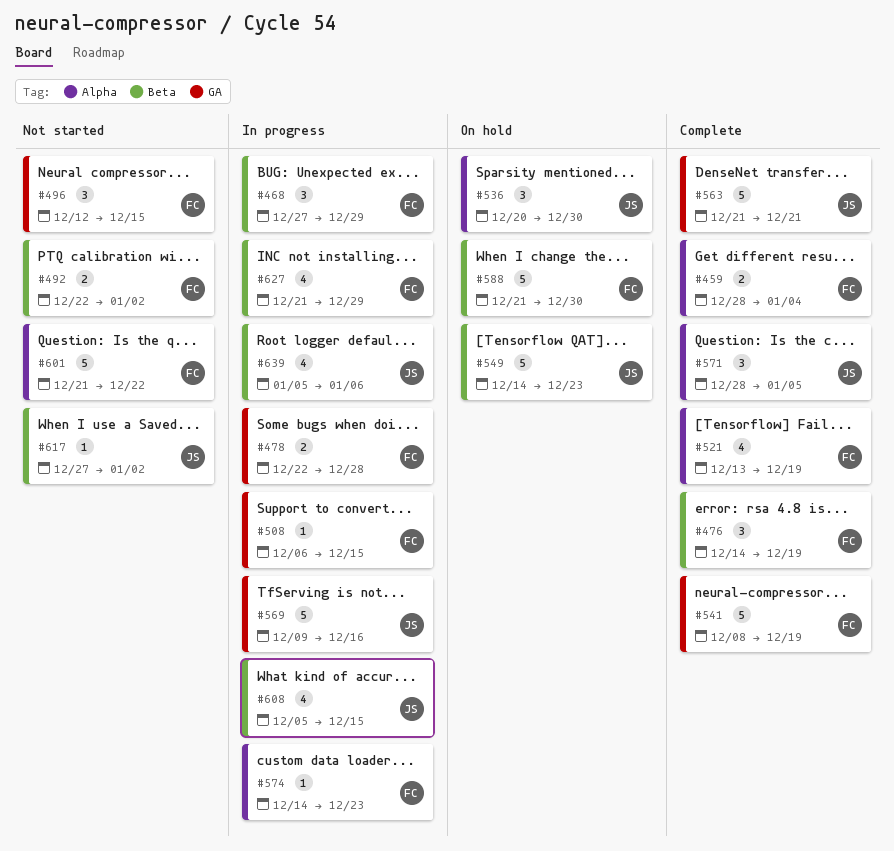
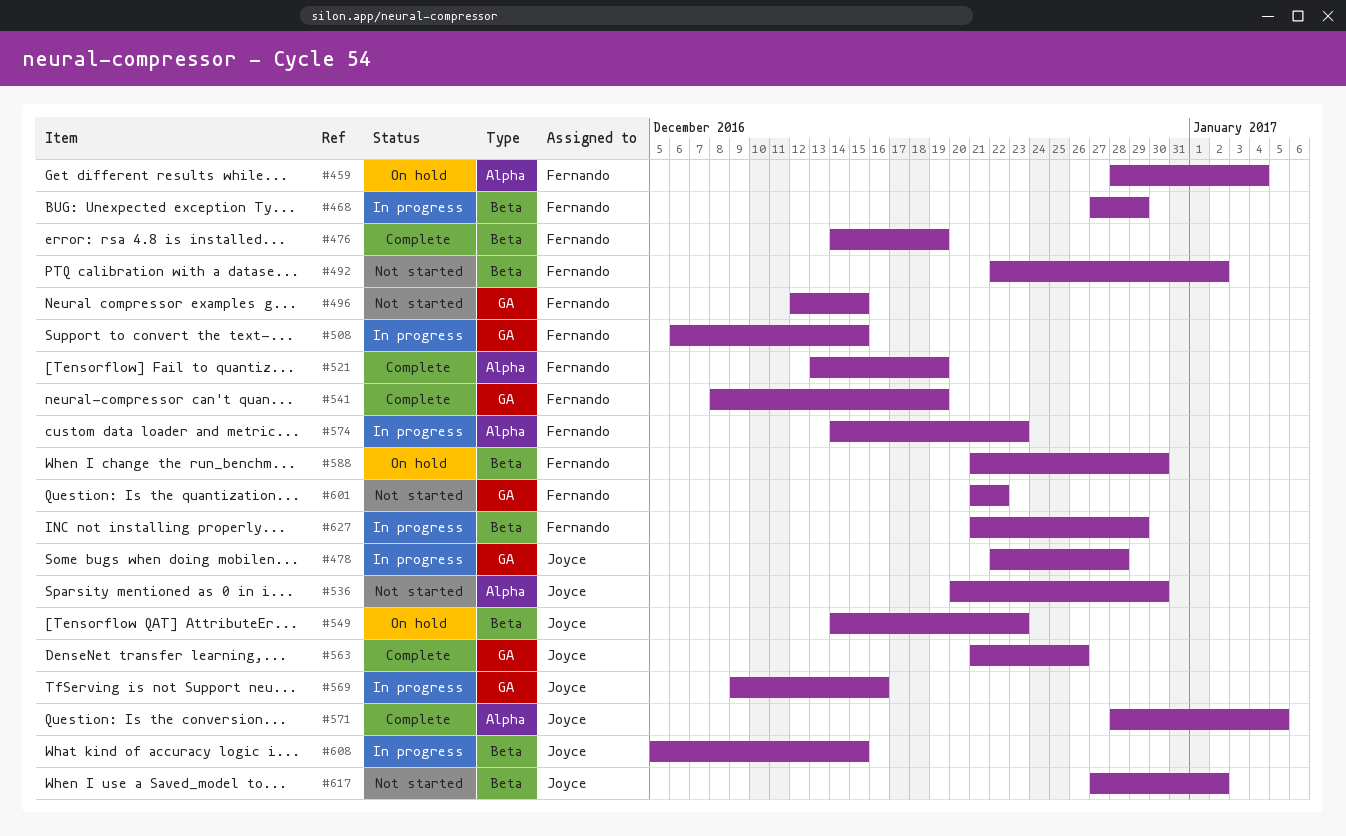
#459, status: Complete -> On hold
#478, owner: Fernando -> Joyce
#536, status: On hold -> Not started
#563, due: Dec 21 -> Dec 26
#601, label: Alpha -> GA
#639: present -> none

